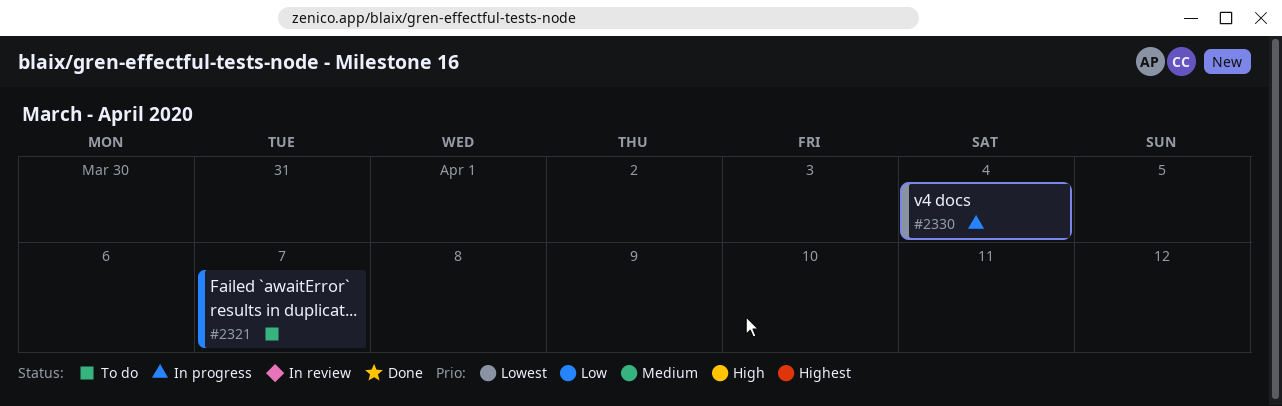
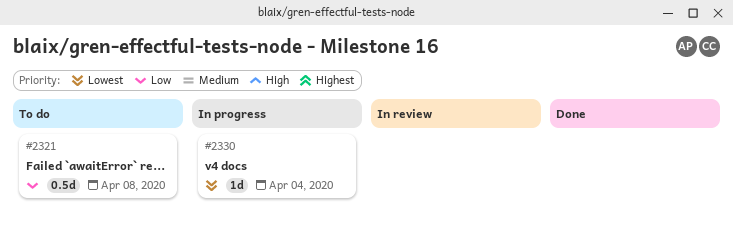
#2321, due: Apr 7 -> Apr 8

